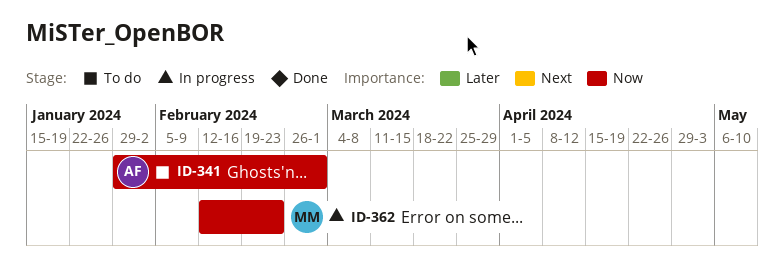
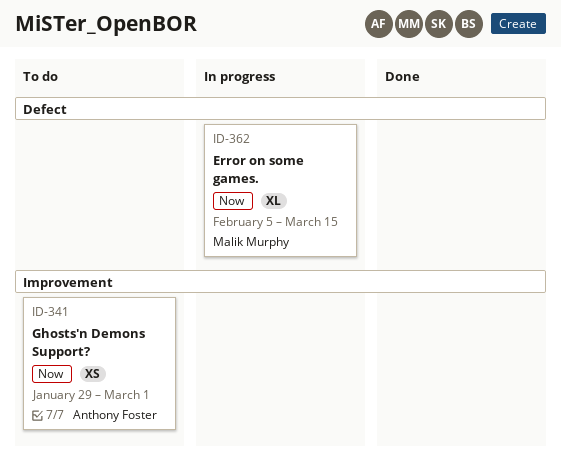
ID-362, start: Feb 12 -> Feb 5
ID-362, due: Feb 23 -> Mar 15

